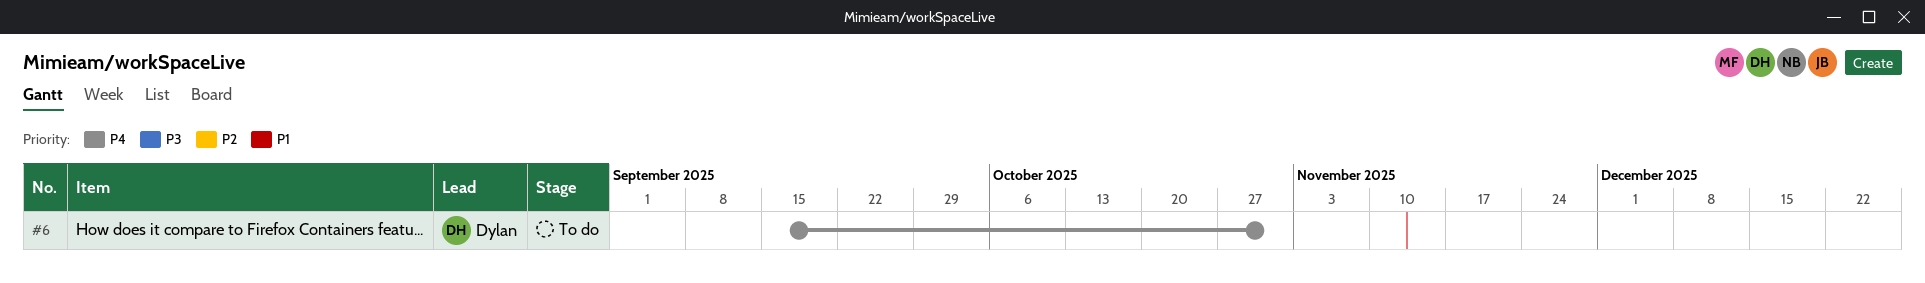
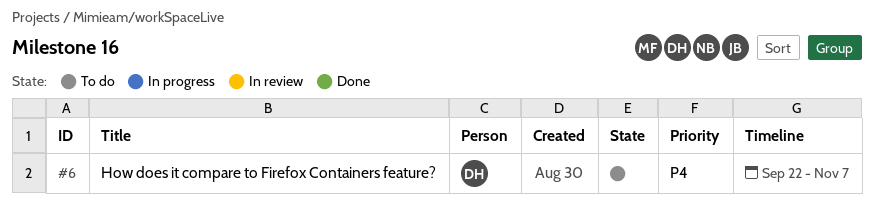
#6, start: Sep 15 -> Sep 22
#6, due: Oct 31 -> Nov 7

